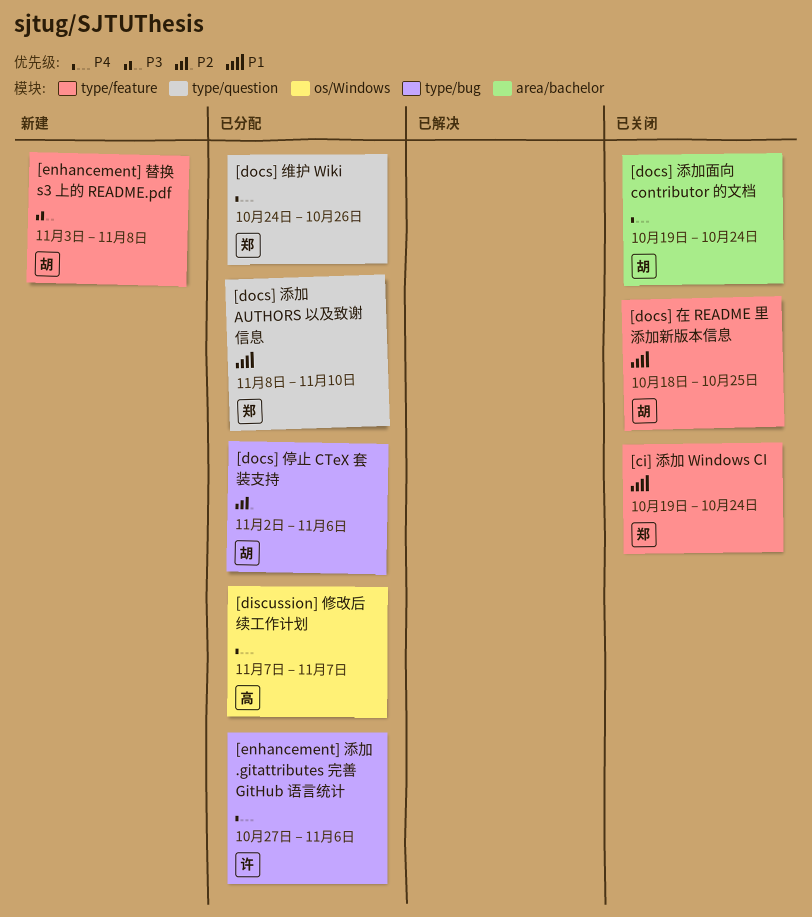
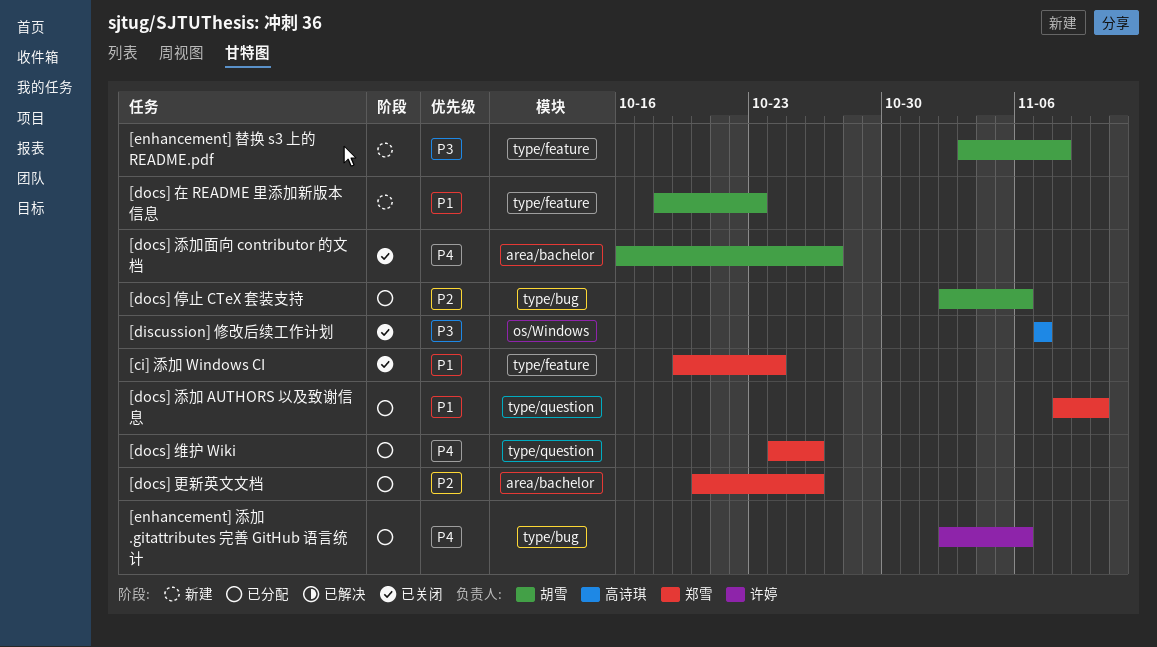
[discussion] 修改后续工作计划, status: 已分配 -> 已关闭
[discussion] 修改后续工作计划, priority: P4 -> P3
[docs] 在 README 里添加新版本信息, status: 已关闭 -> 新建
[docs] 在 README 里添加新版本信息, due: Oct 25 -> Oct 23
[docs] 更新英文文档: none -> present
[docs] 添加面向 contributor 的文档, start: Oct 19 -> Oct 16
[docs] 添加面向 contributor 的文档, due: Oct 24 -> Oct 27
[enhancement] 添加 .gitattributes 完善 GitHub 语言统计, start: Oct 27 -> Nov 2

